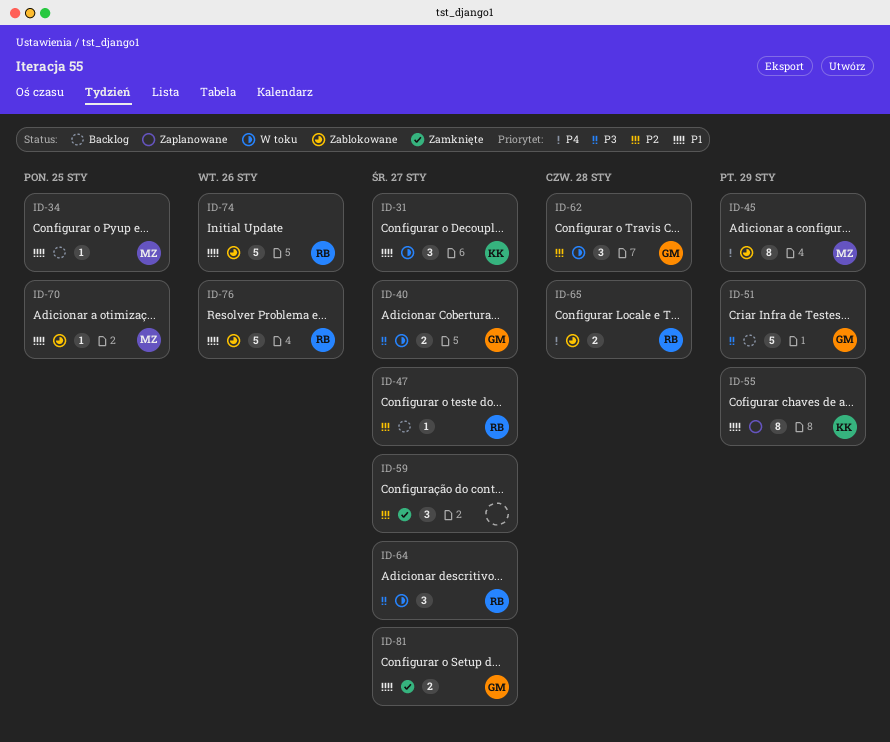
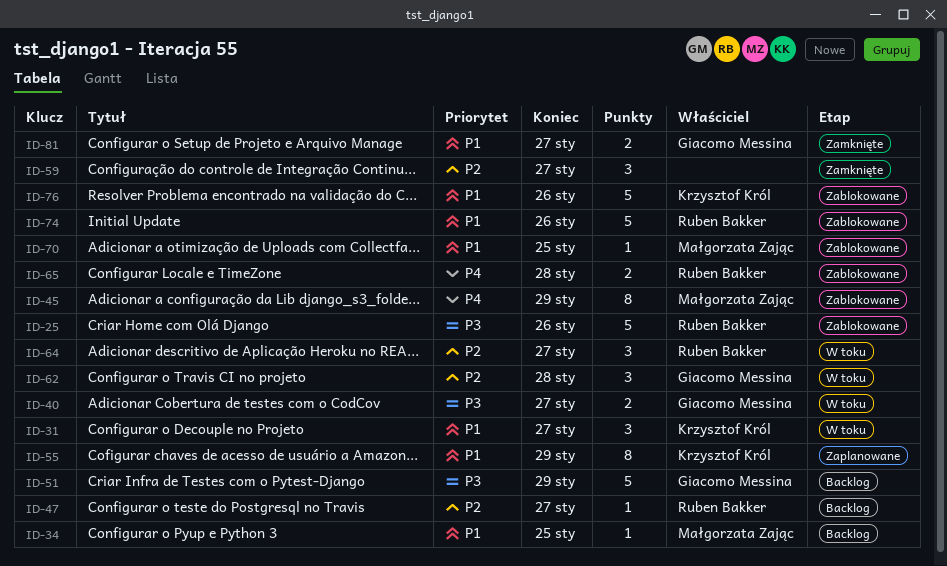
ID-25: none -> present
ID-64, priority: P3 -> P2
ID-76, owner: Ruben Bakker -> Krzysztof Król

